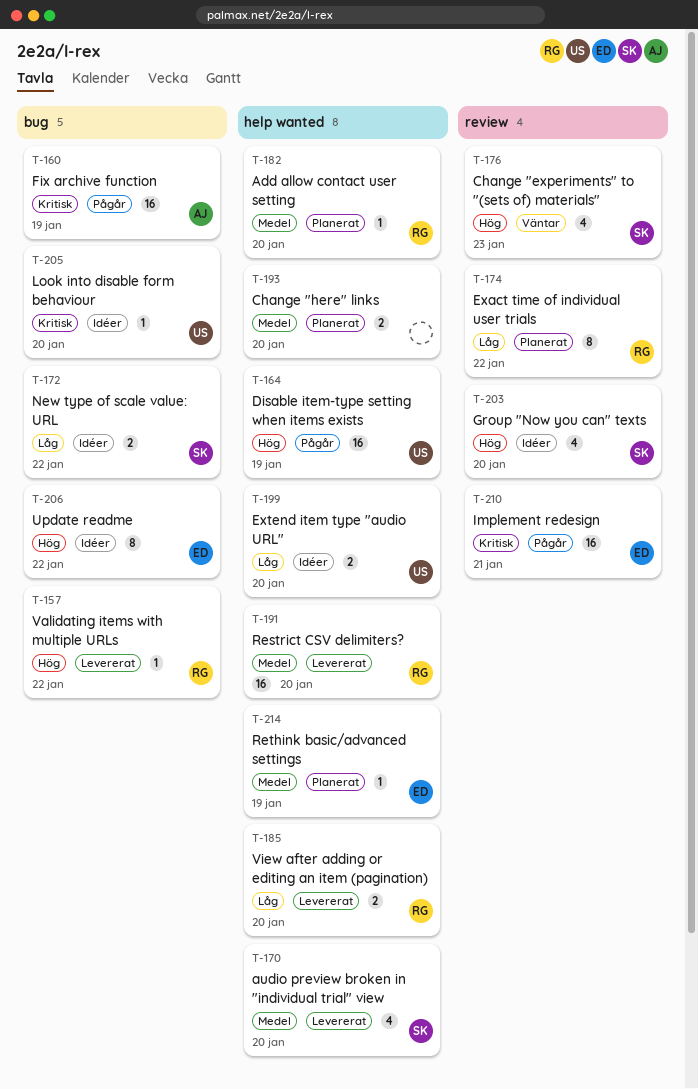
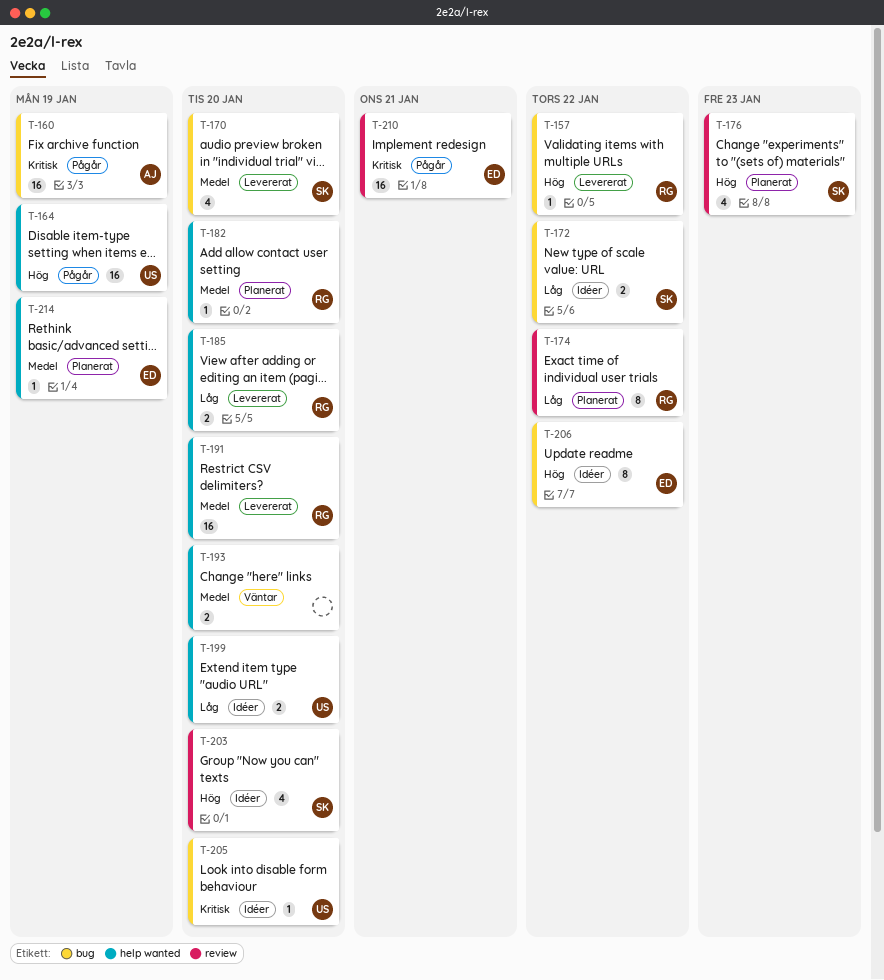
T-170, label: help wanted -> bug
T-176, status: Väntar -> Planerat
T-193, status: Planerat -> Väntar

